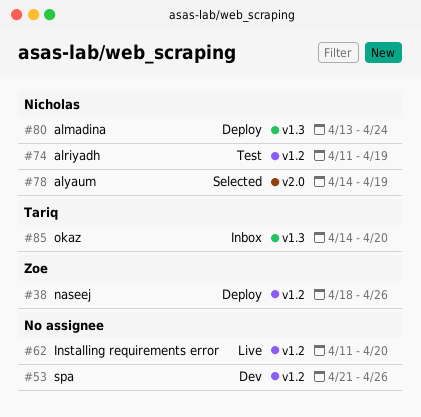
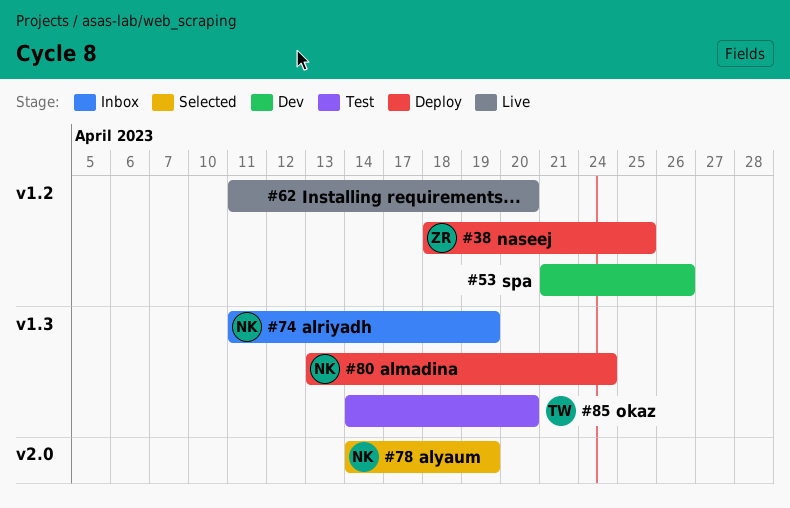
#38, due: Apr 26 -> Apr 25
#74, status: Test -> Inbox
#74, label: v1.2 -> v1.3
#85, status: Inbox -> Test

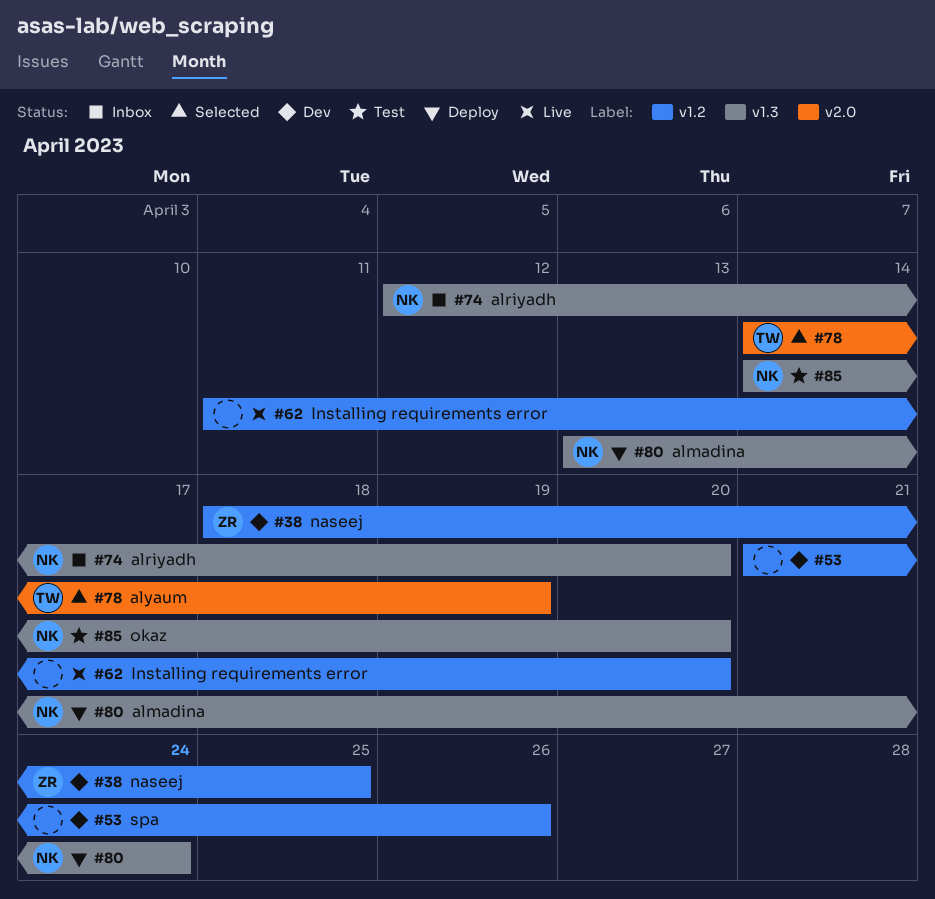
#38, status: Deploy -> Dev
#74, start: Apr 11 -> Apr 12
#74, due: Apr 19 -> Apr 20
#78, owner: NK -> TW
#85, owner: TW -> NK

